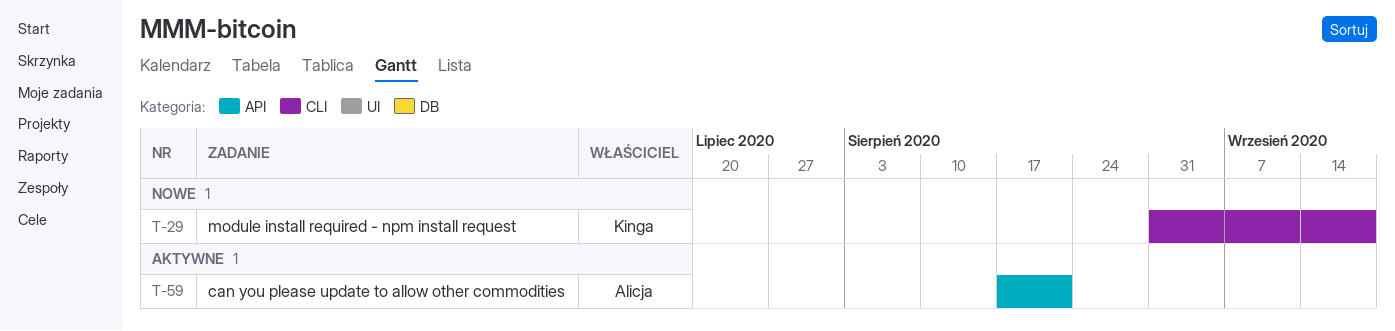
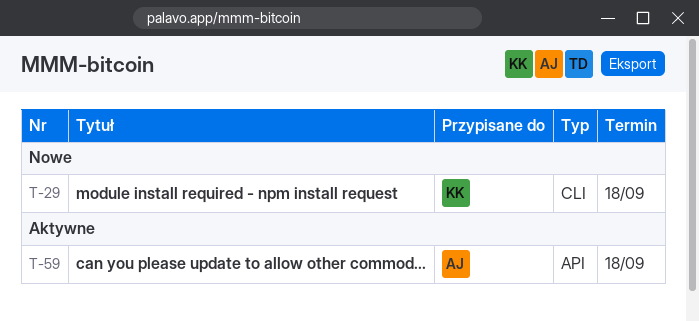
T-59, due: Aug 21 -> Sep 18

